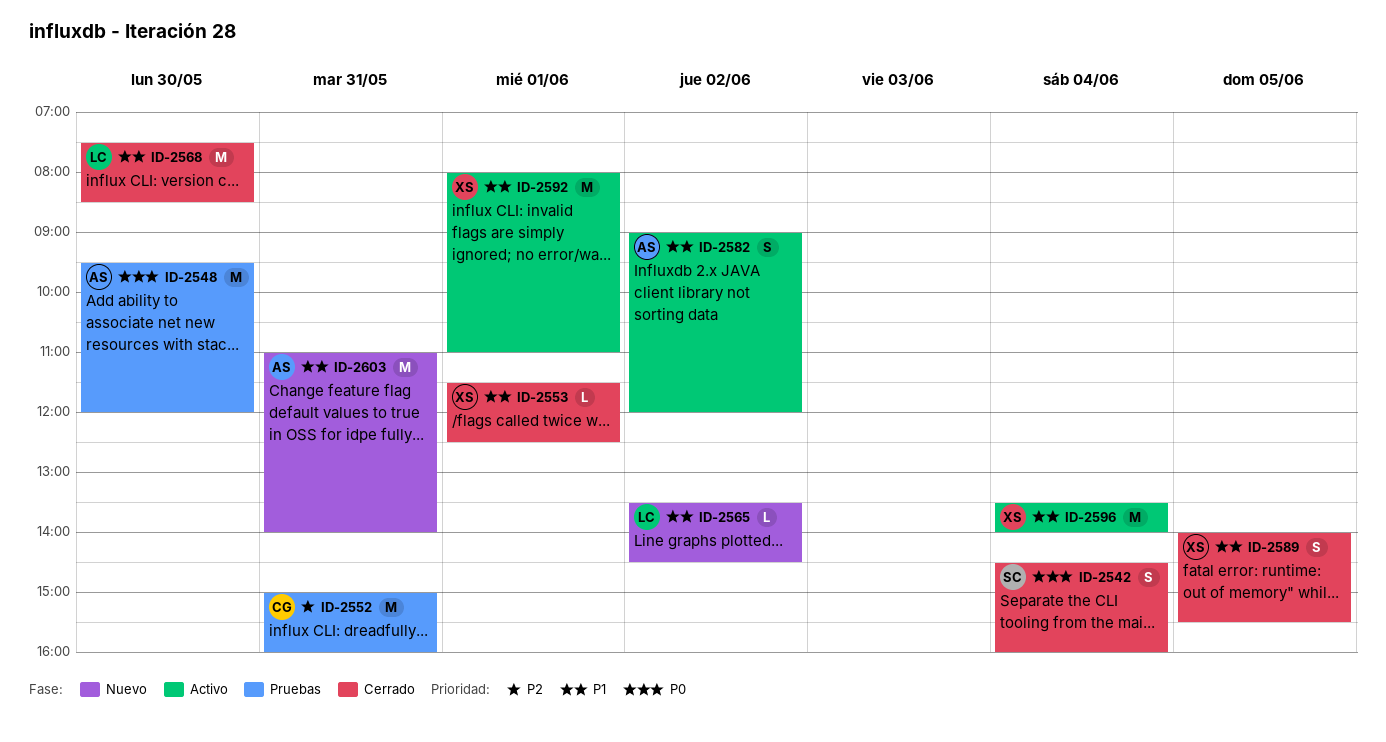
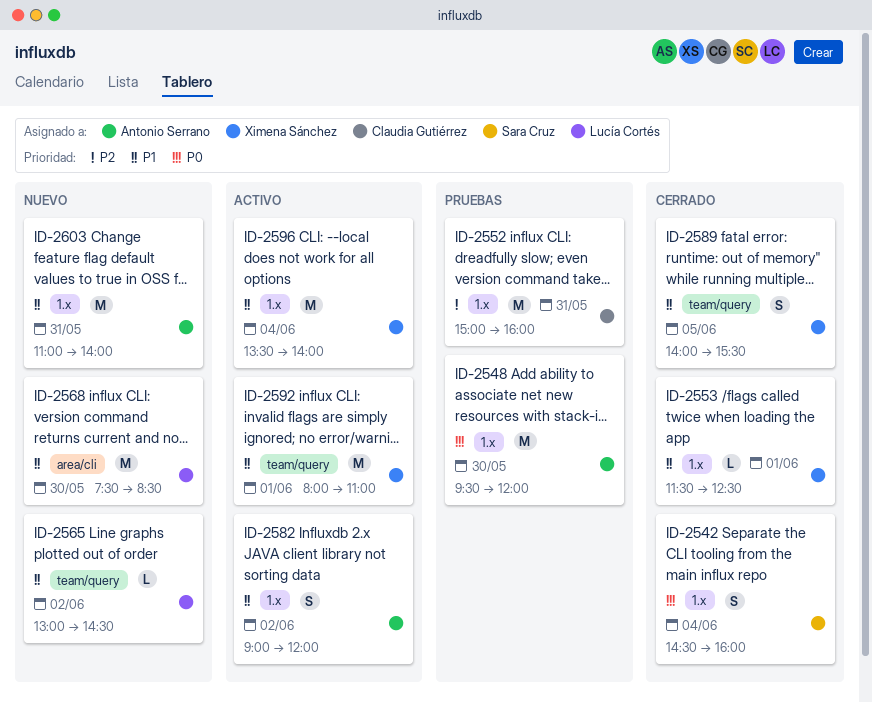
ID-2565, begins: 13:30 -> 13:00
ID-2568, status: Cerrado -> Nuevo

